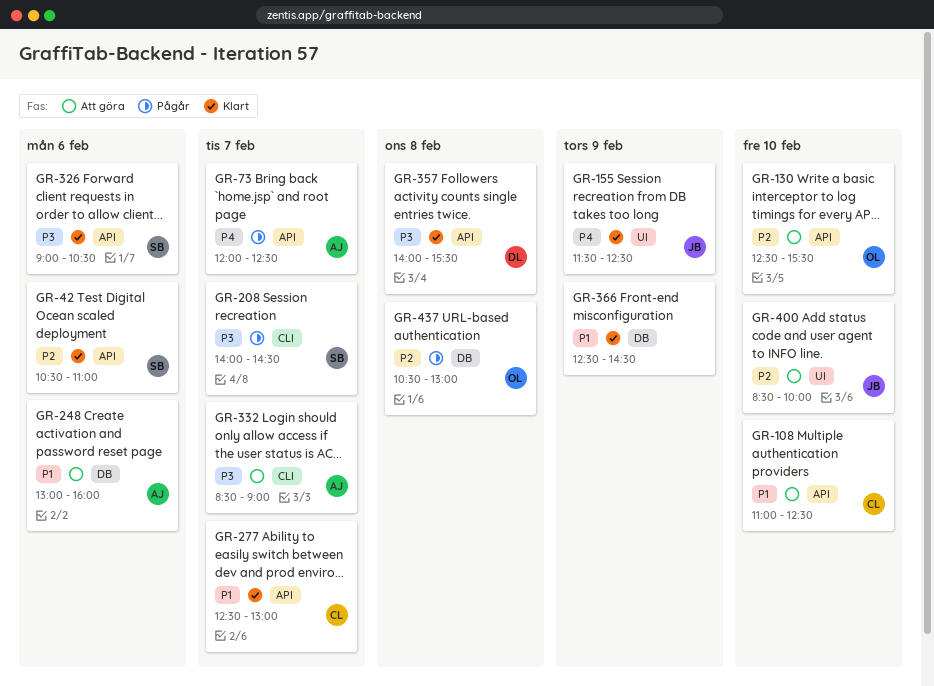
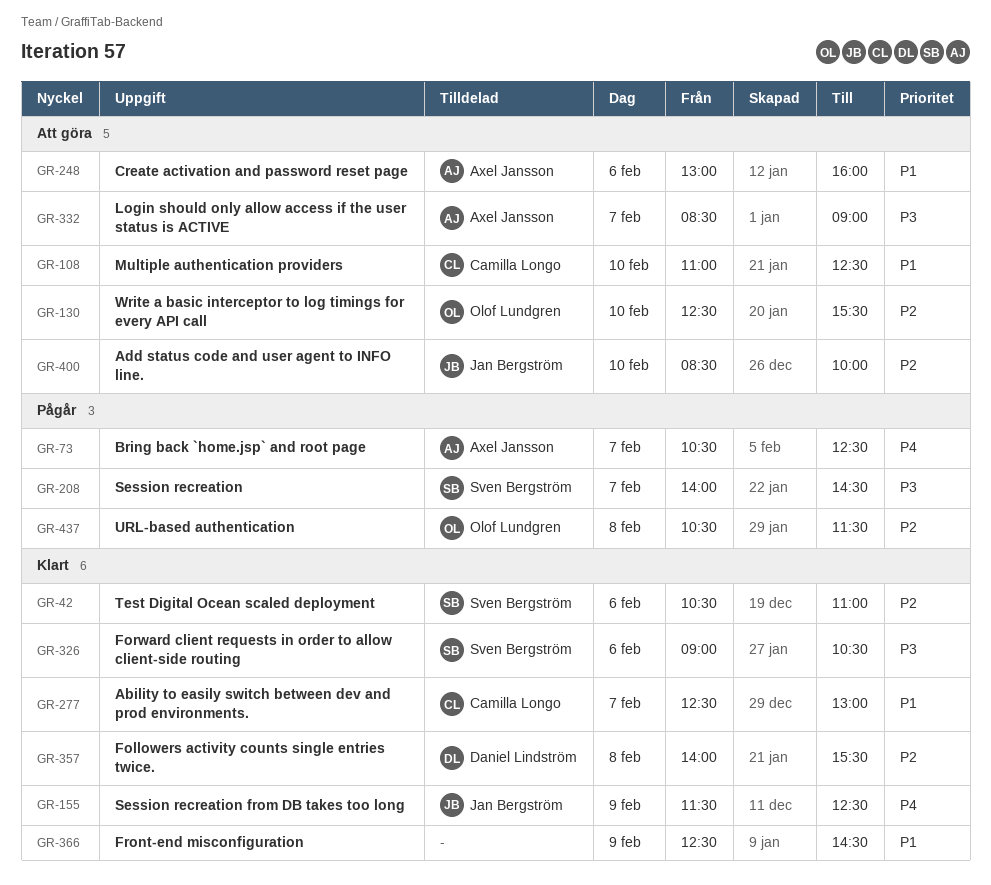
GR-73, begins: 12:00 -> 10:30
GR-357, priority: P3 -> P2
GR-437, ends: 13:00 -> 11:30

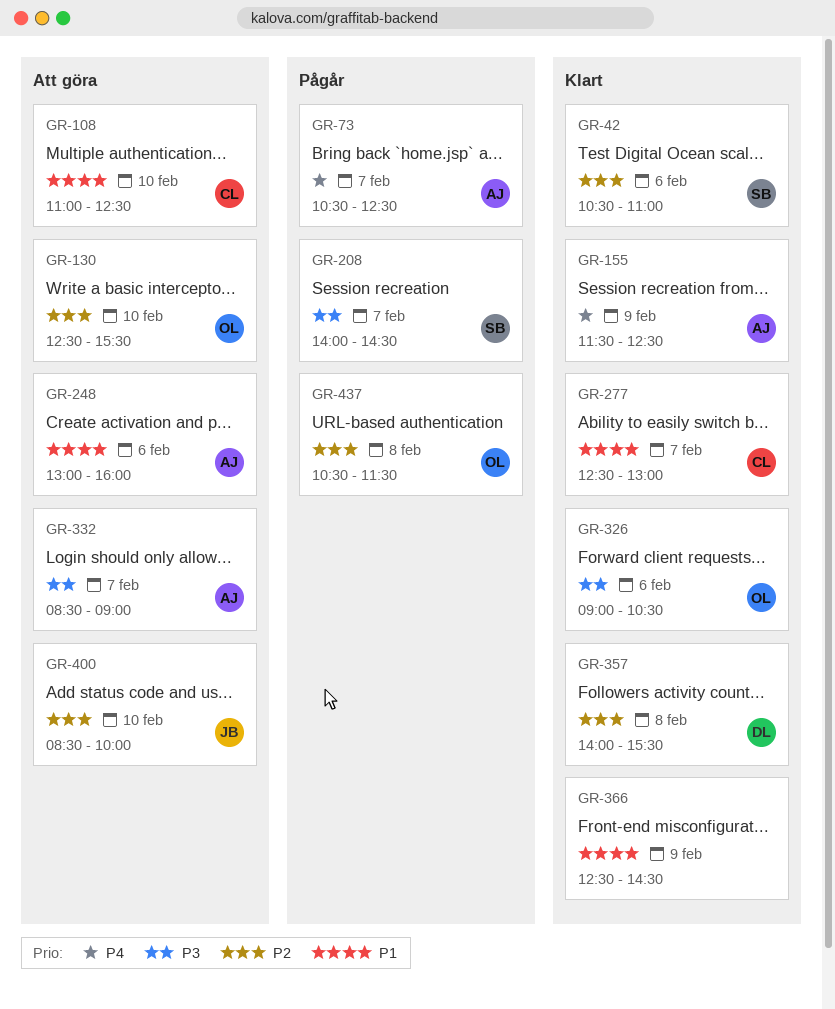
GR-155, owner: Jan Bergström -> Axel Jansson
GR-326, owner: Sven Bergström -> Olof Lundgren

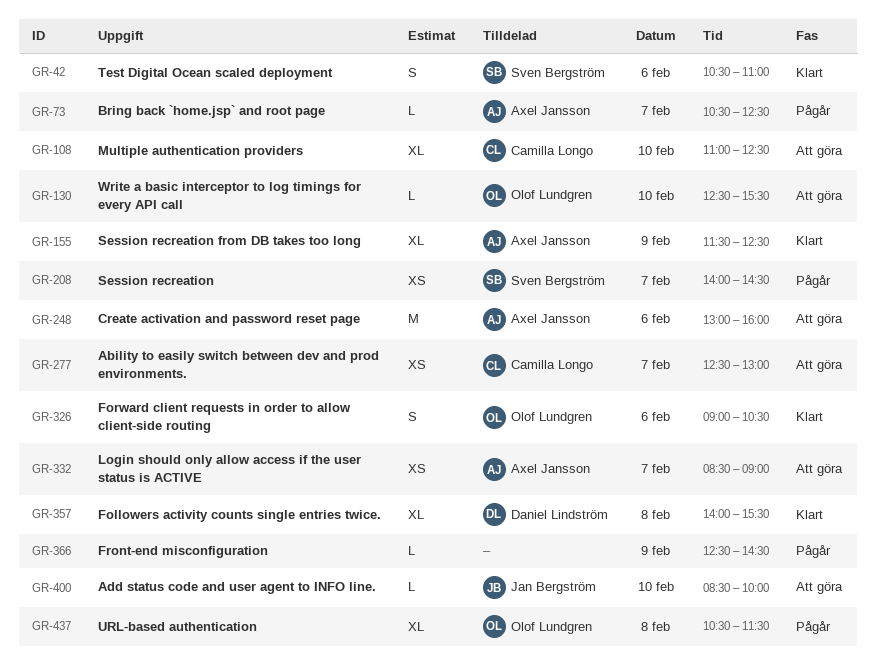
GR-277, status: Klart -> Att göra
GR-366, status: Klart -> Pågår

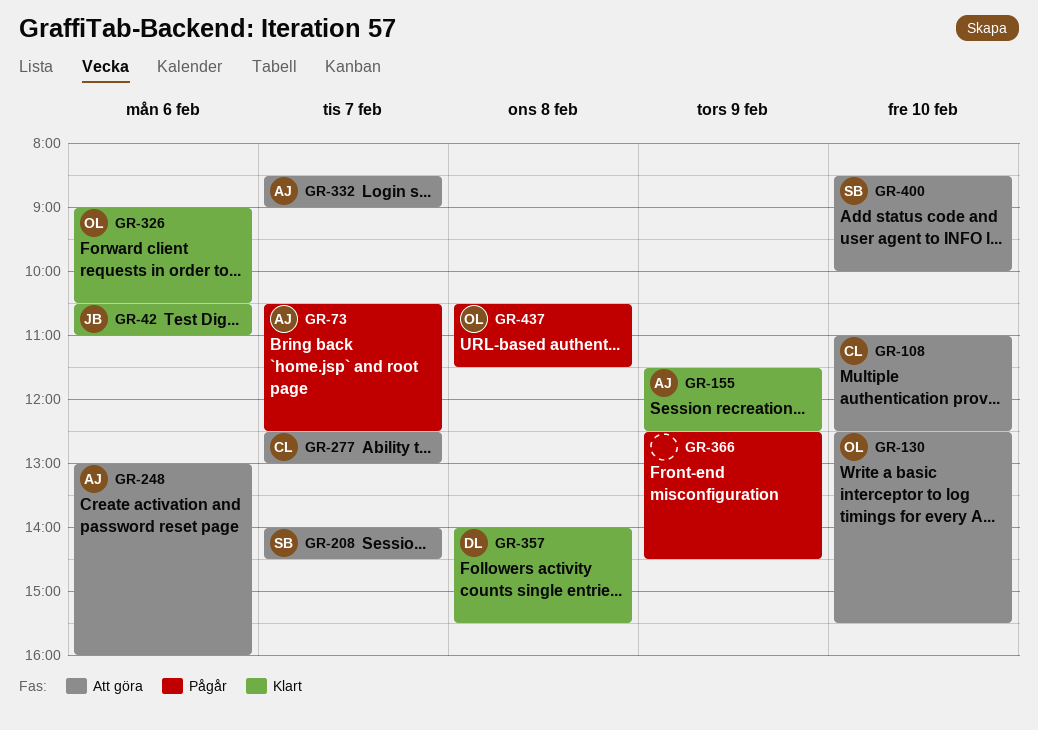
GR-42, owner: Sven Bergström -> Jan Bergström
GR-208, status: Pågår -> Att göra
GR-400, owner: Jan Bergström -> Sven Bergström

